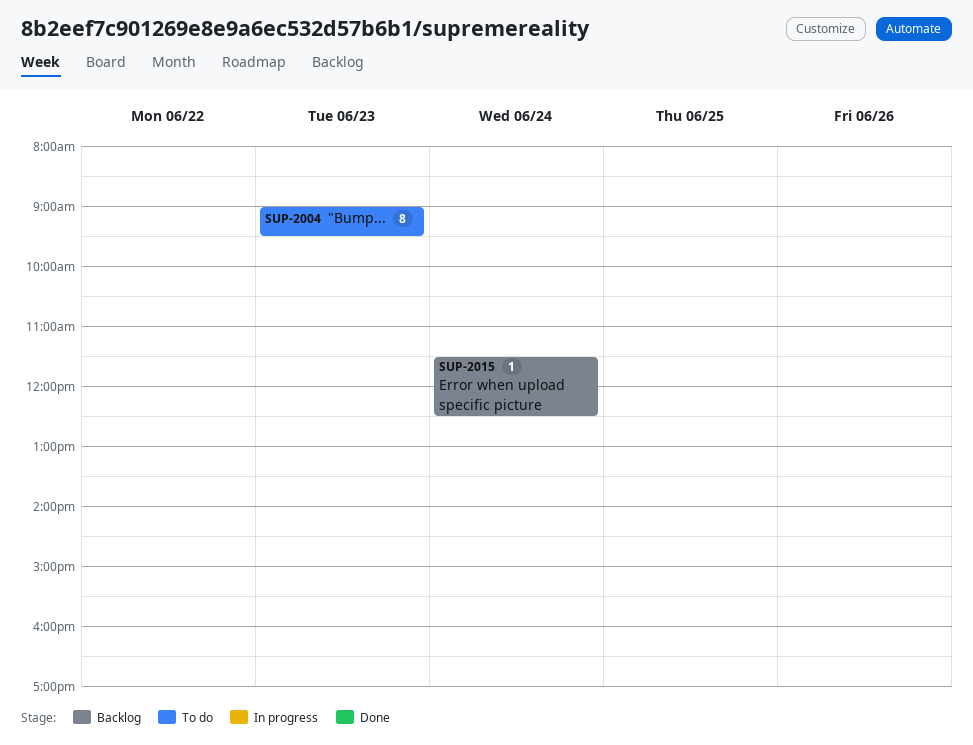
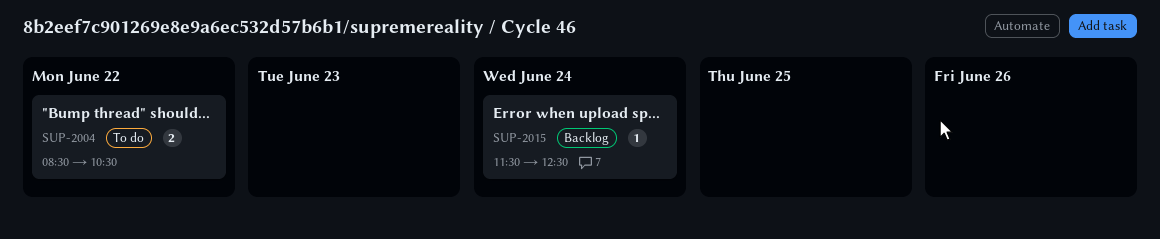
SUP-2004, estimate: 8 -> 2
SUP-2004, day: Jun 23 -> Jun 22
SUP-2004, begins: 09:00 -> 08:30
SUP-2004, ends: 09:30 -> 10:30

